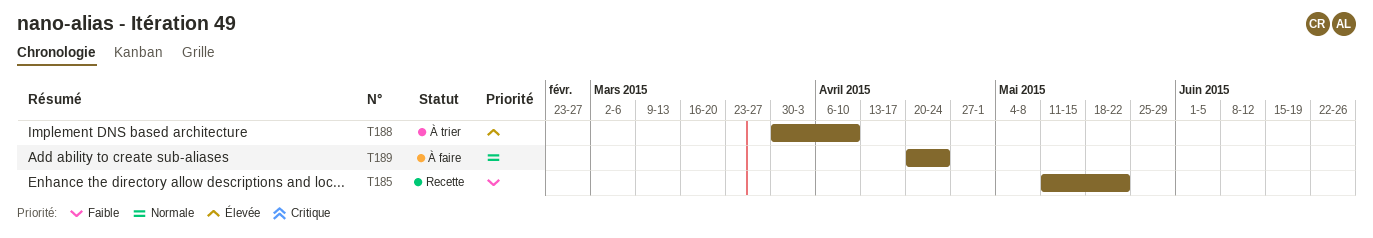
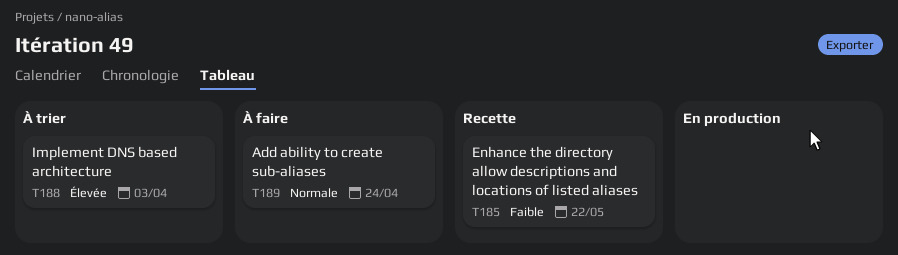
T188, due: Apr 10 -> Apr 3

